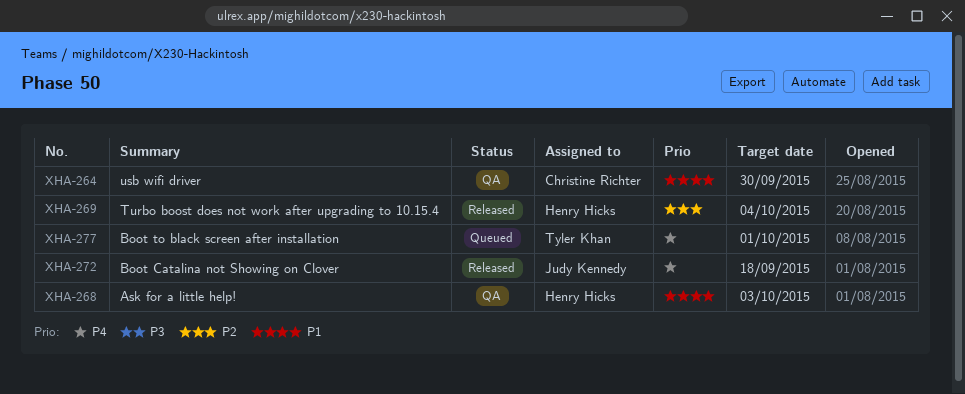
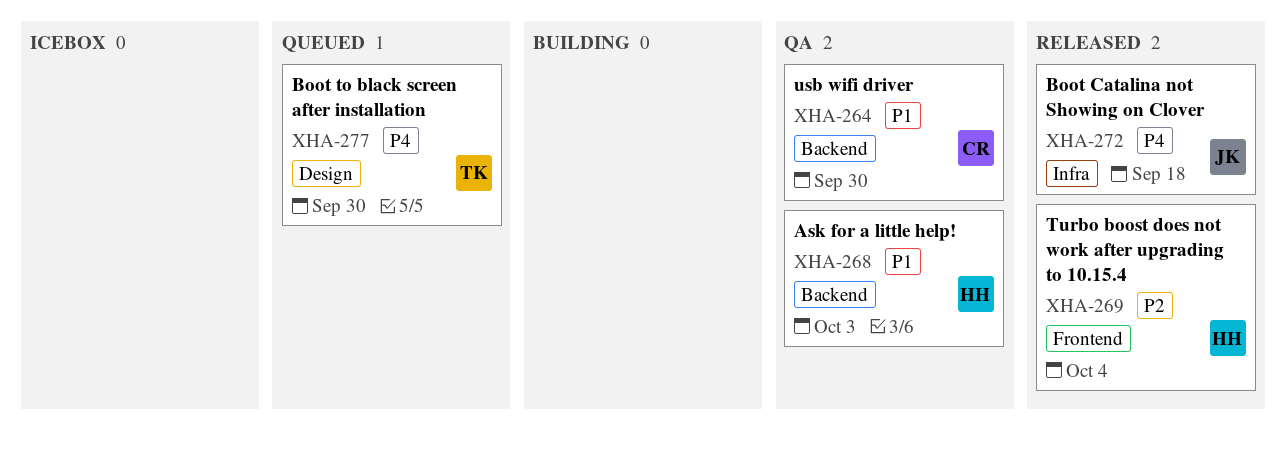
XHA-277, due: Oct 1 -> Sep 30

